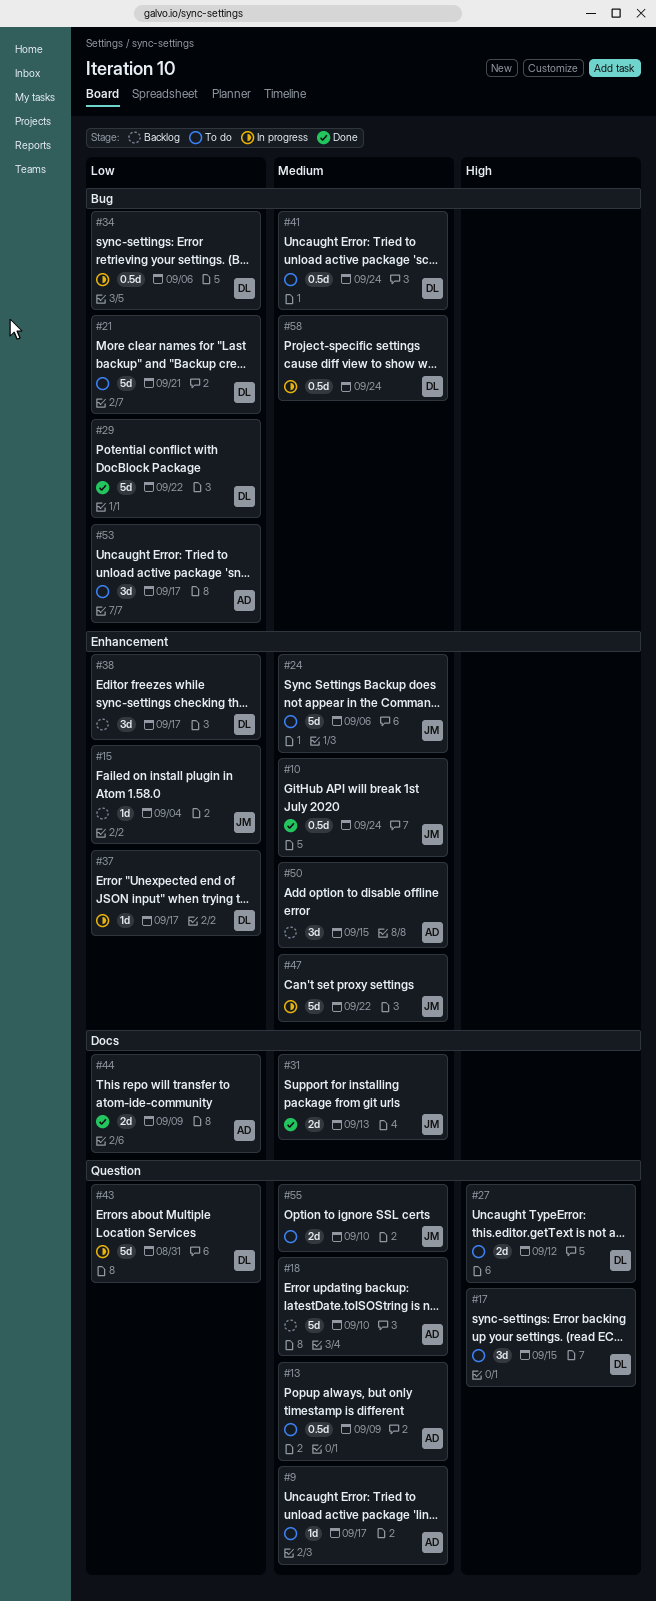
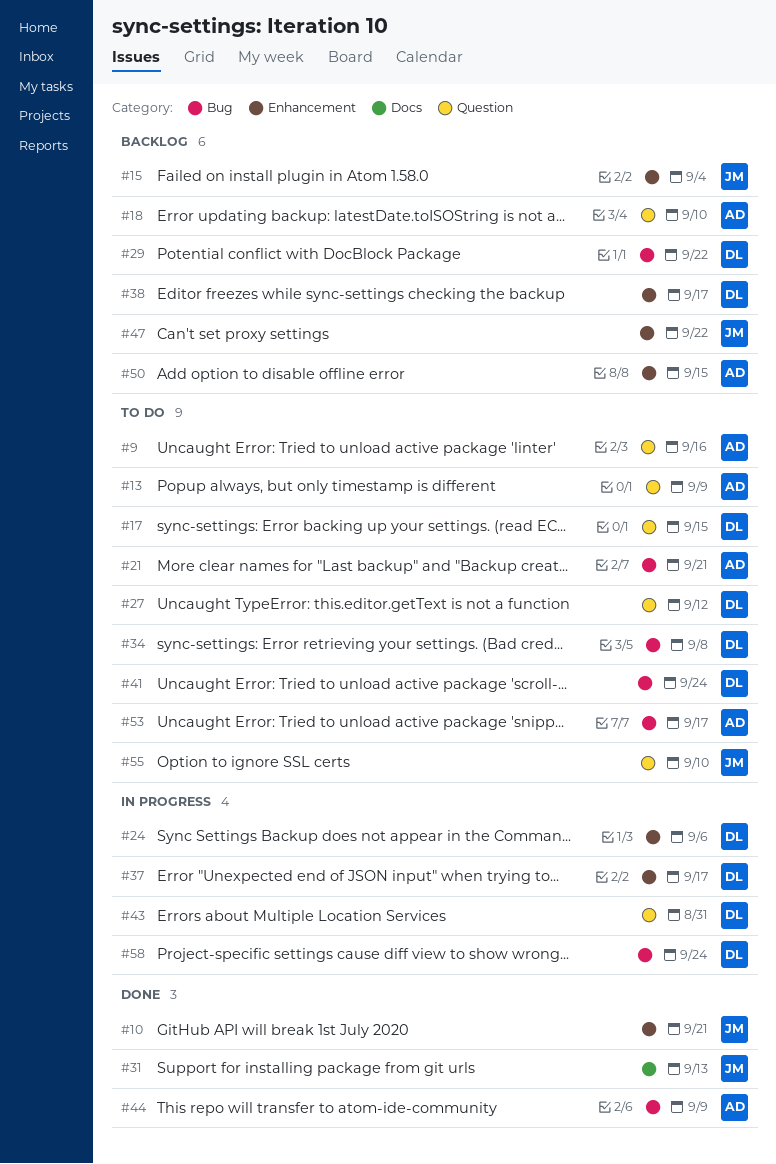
#9, due: Sep 17 -> Sep 16
#10, due: Sep 24 -> Sep 21
#21, owner: DL -> AD
#24, status: To do -> In progress
#24, owner: JM -> DL
#29, status: Done -> Backlog
#34, status: In progress -> To do
#34, due: Sep 6 -> Sep 8
#44, label: Docs -> Bug
#47, status: In progress -> Backlog

